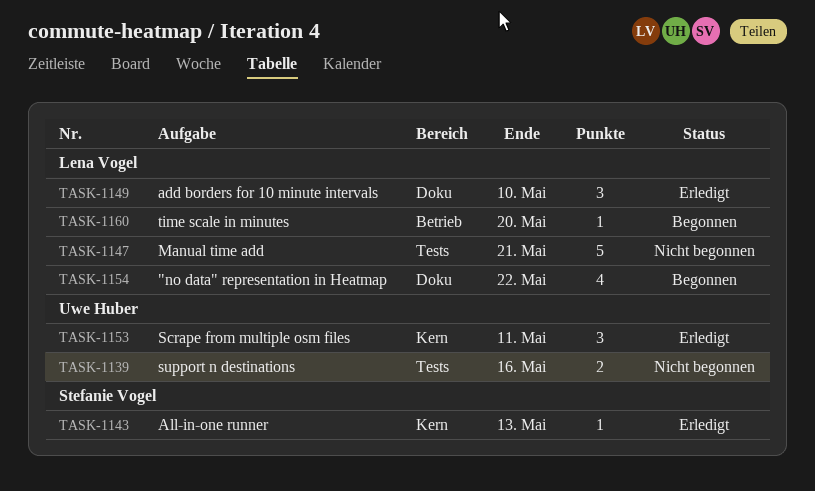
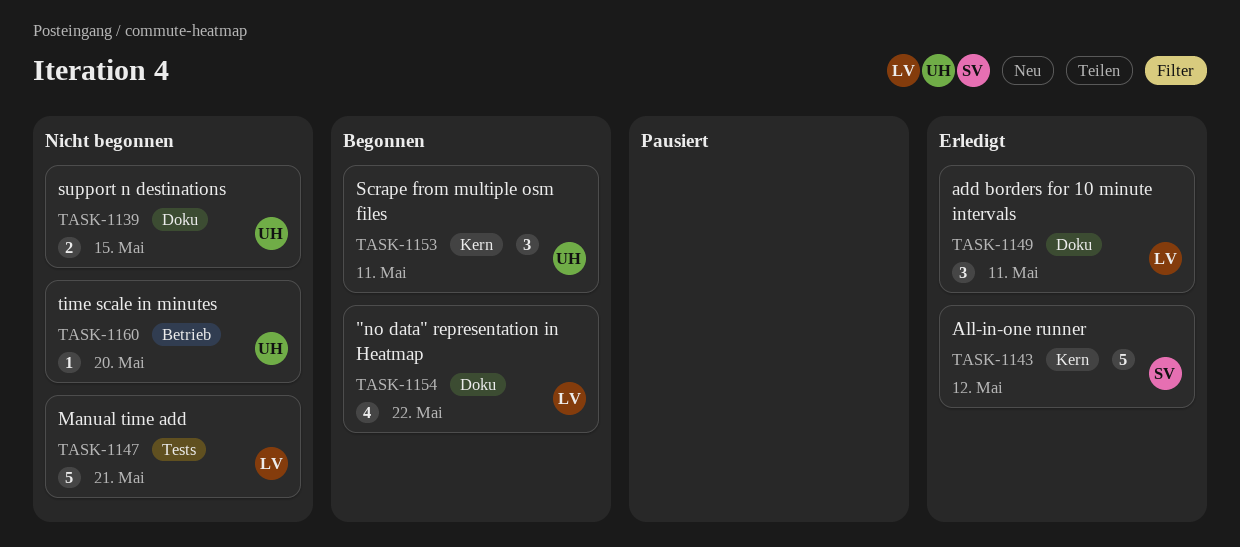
TASK-1139, label: Tests -> Doku
TASK-1139, due: May 16 -> May 15
TASK-1143, estimate: 1 -> 5
TASK-1143, due: May 13 -> May 12
TASK-1149, due: May 10 -> May 11
TASK-1153, status: Erledigt -> Begonnen
TASK-1160, status: Begonnen -> Nicht begonnen
TASK-1160, owner: Lena Vogel -> Uwe Huber

